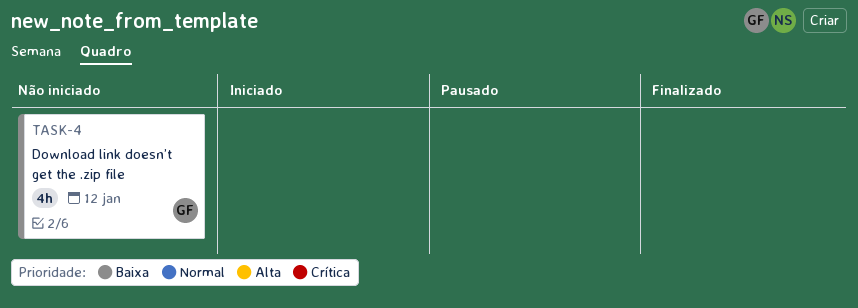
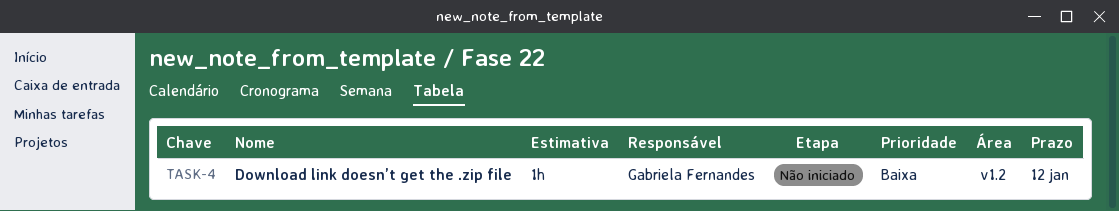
TASK-4, estimate: 4h -> 1h

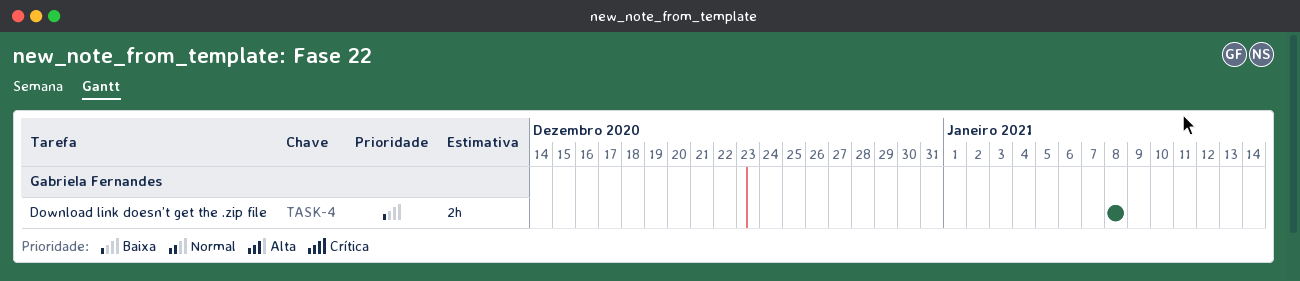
TASK-4, estimate: 1h -> 2h
TASK-4, due: Jan 12 -> Jan 8

